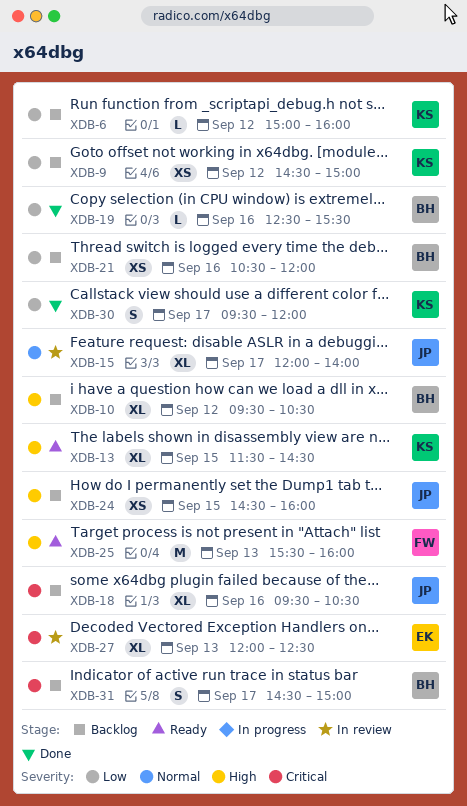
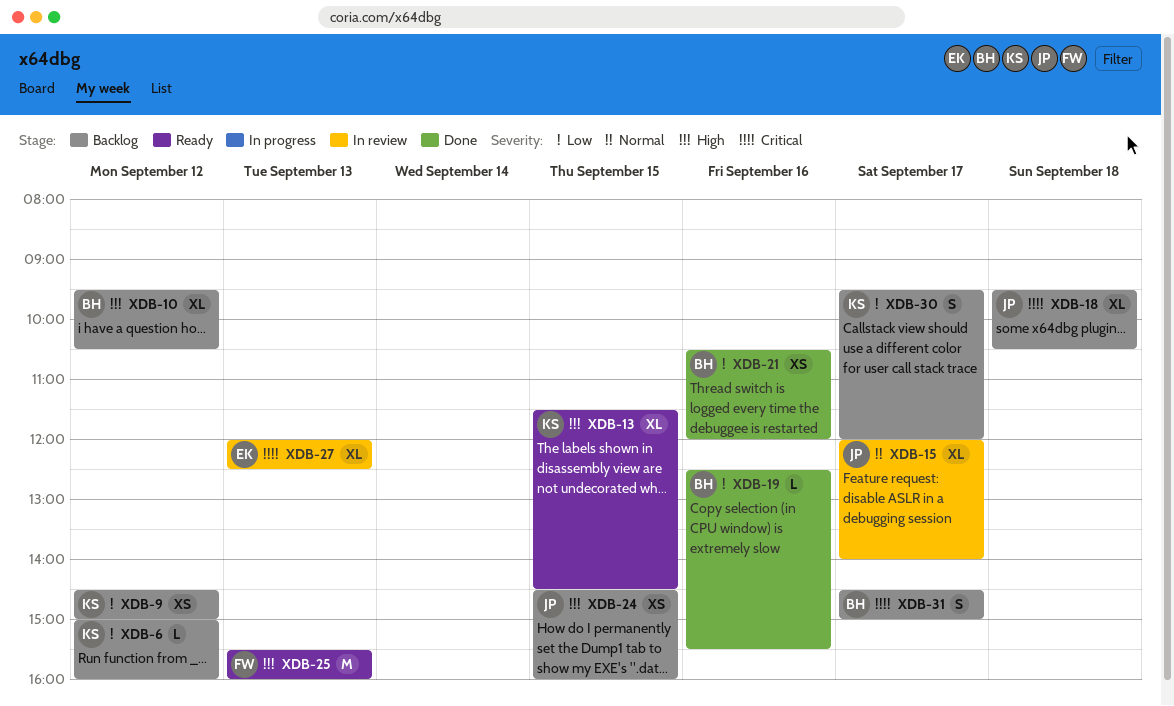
XDB-18, day: Sep 16 -> Sep 18
XDB-21, status: Backlog -> Done
XDB-30, status: Done -> Backlog

